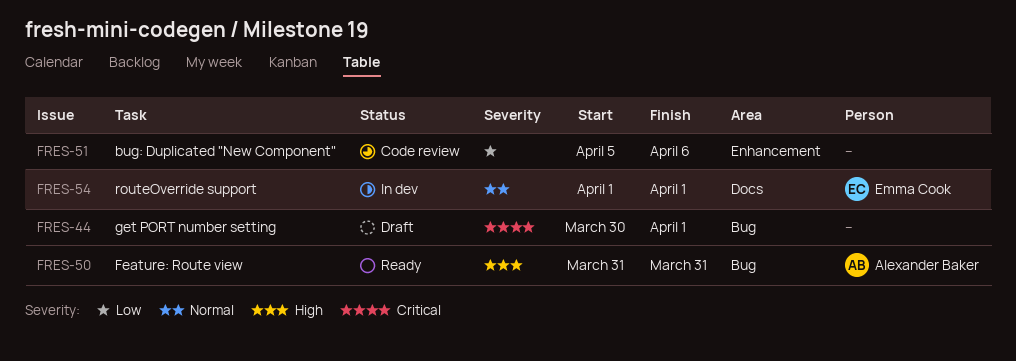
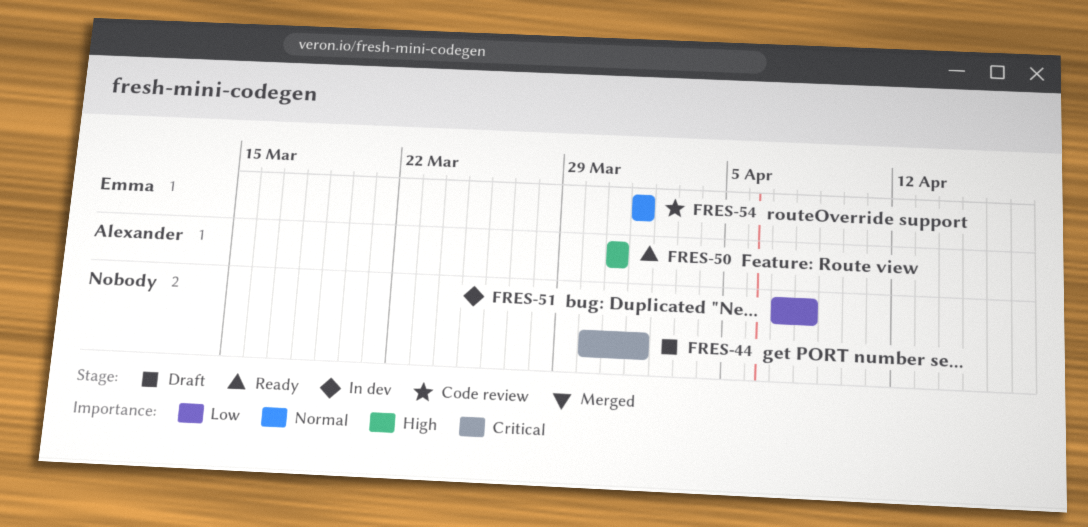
FRES-51, status: Code review -> In dev
FRES-51, start: Apr 5 -> Apr 7
FRES-51, due: Apr 6 -> Apr 8
FRES-54, status: In dev -> Code review

